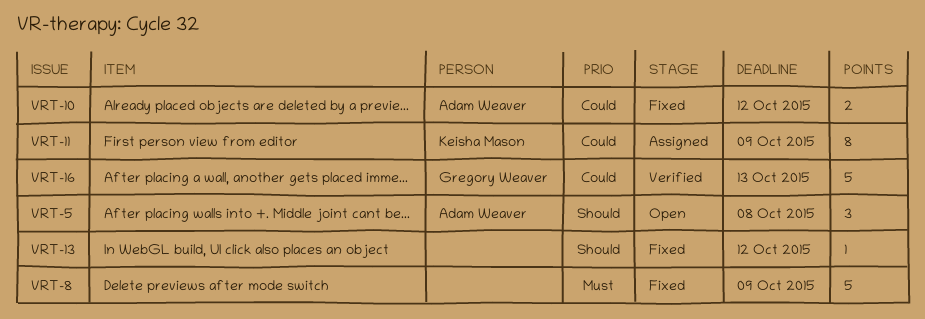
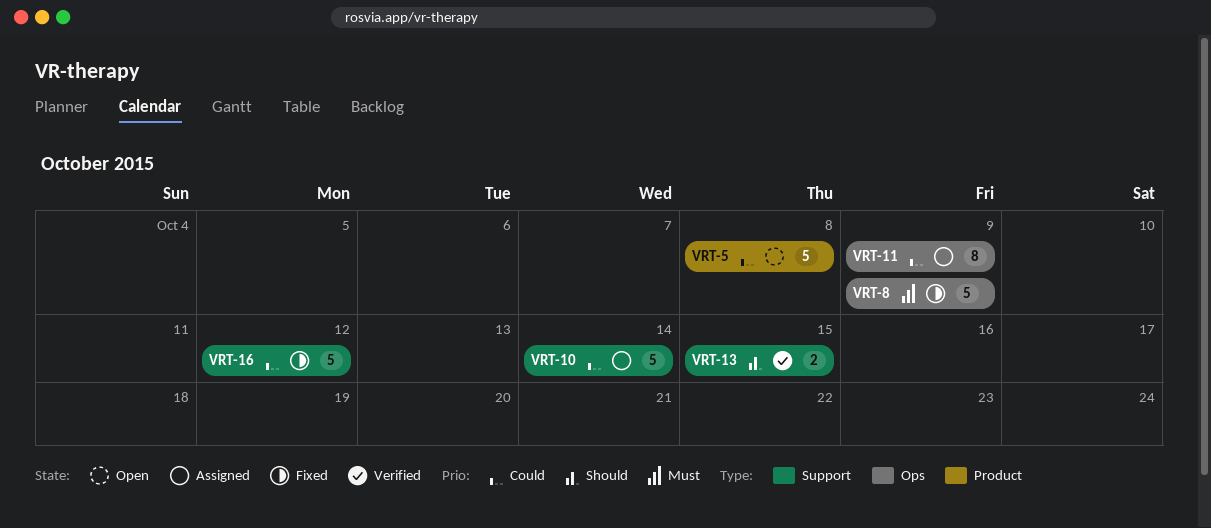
VRT-5, priority: Should -> Could
VRT-5, estimate: 3 -> 5
VRT-10, status: Fixed -> Assigned
VRT-10, estimate: 2 -> 5
VRT-10, due: Oct 12 -> Oct 14
VRT-13, status: Fixed -> Verified
VRT-13, estimate: 1 -> 2
VRT-13, due: Oct 12 -> Oct 15
VRT-16, status: Verified -> Fixed
VRT-16, due: Oct 13 -> Oct 12

